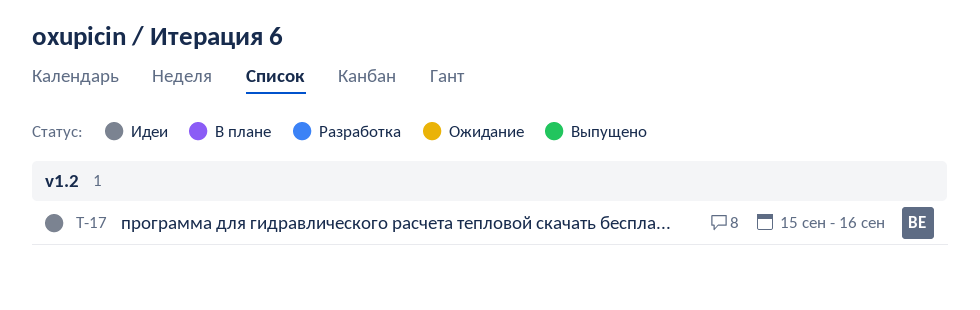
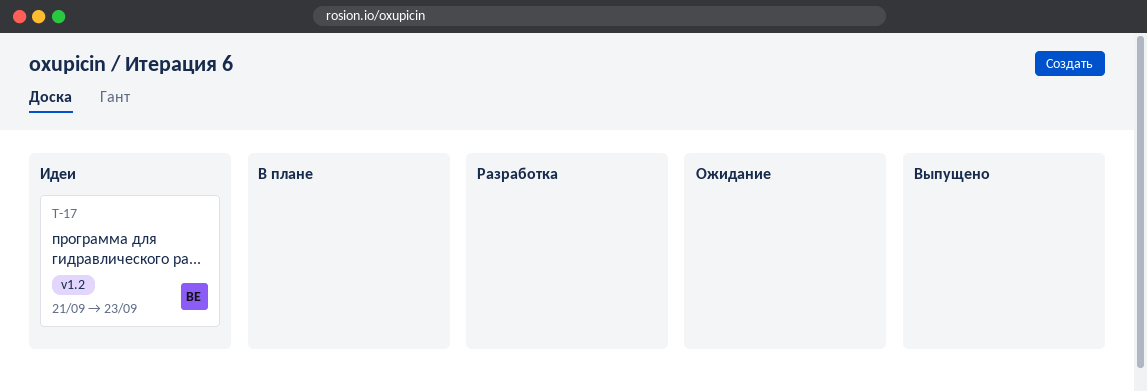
T-17, start: Sep 15 -> Sep 21
T-17, due: Sep 16 -> Sep 23

